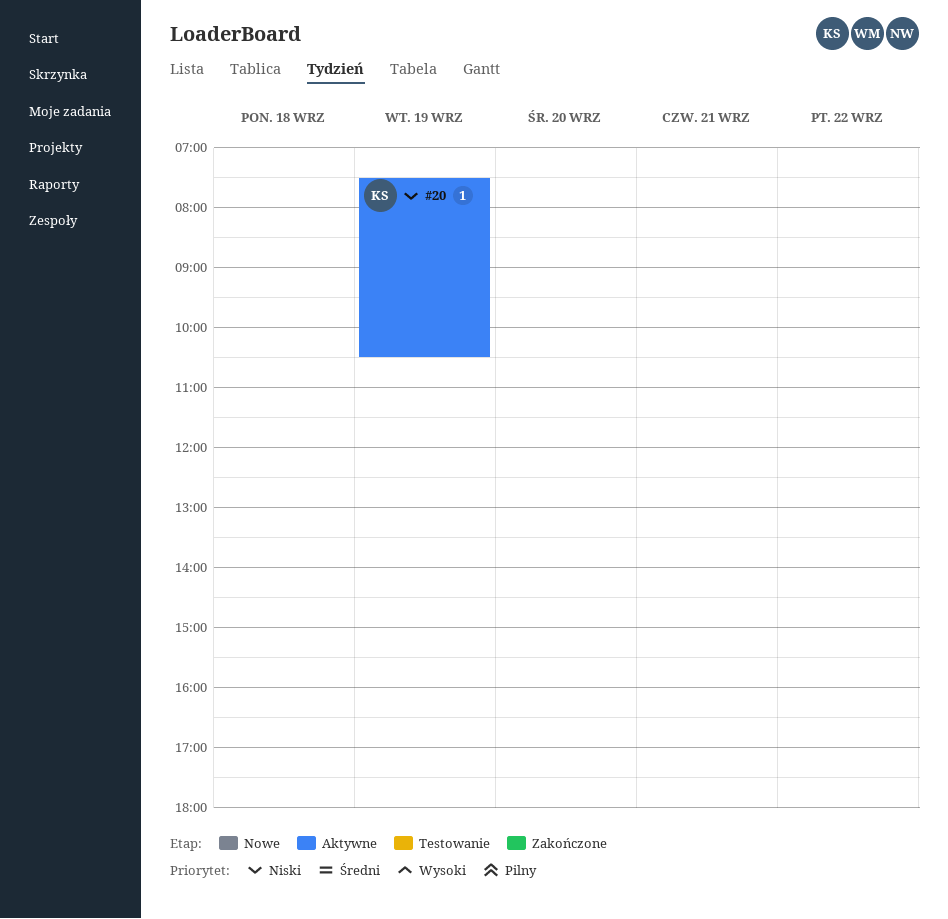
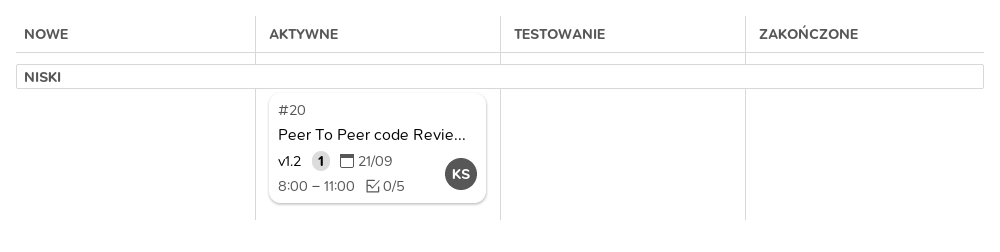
#20, day: Sep 19 -> Sep 21
#20, begins: 07:30 -> 08:00
#20, ends: 10:30 -> 11:00

